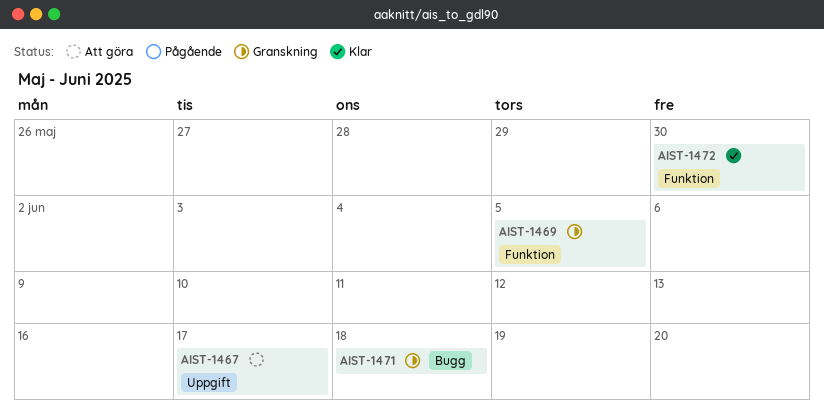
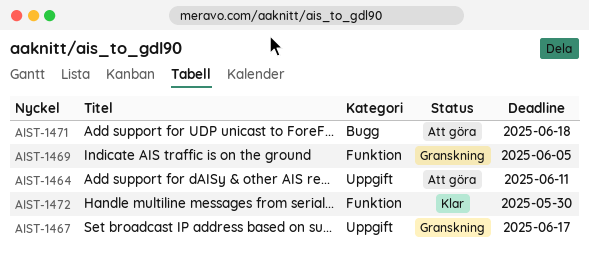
AIST-1464: none -> present
AIST-1467, status: Att göra -> Granskning
AIST-1471, status: Granskning -> Att göra

